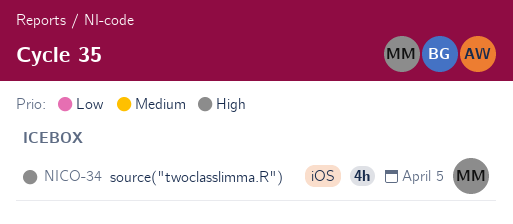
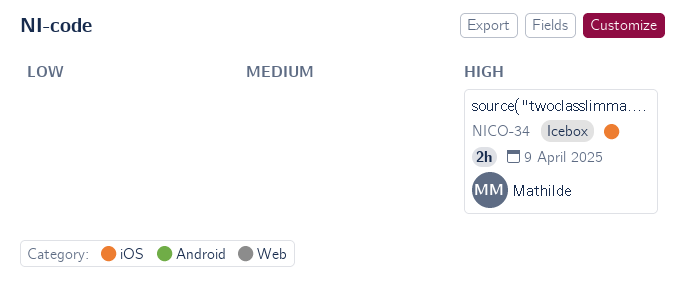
NICO-34, estimate: 4h -> 2h
NICO-34, due: Apr 5 -> Apr 9

